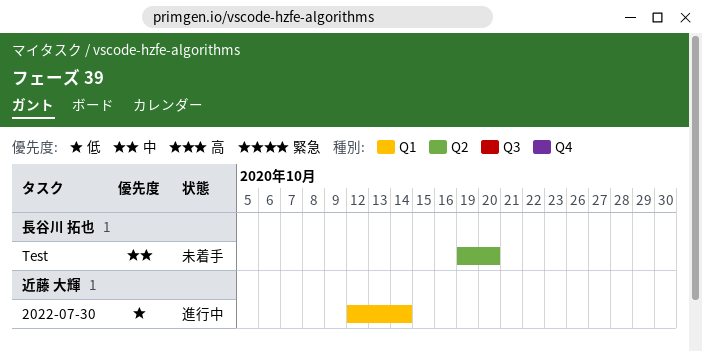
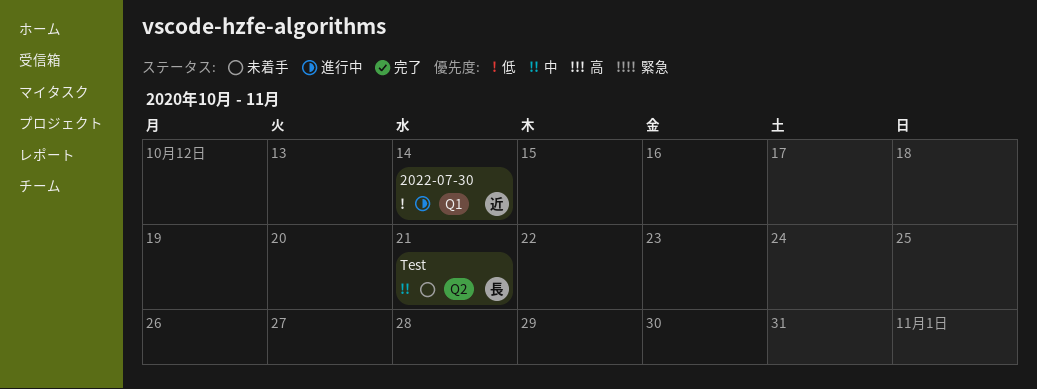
Test, due: Oct 20 -> Oct 21

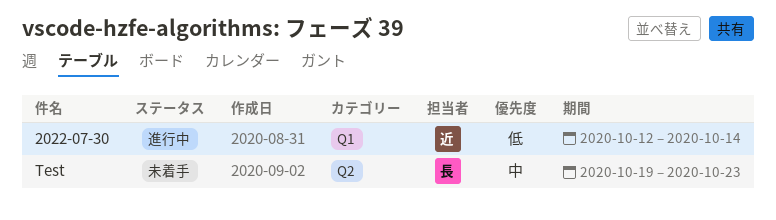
Test, due: Oct 21 -> Oct 23

